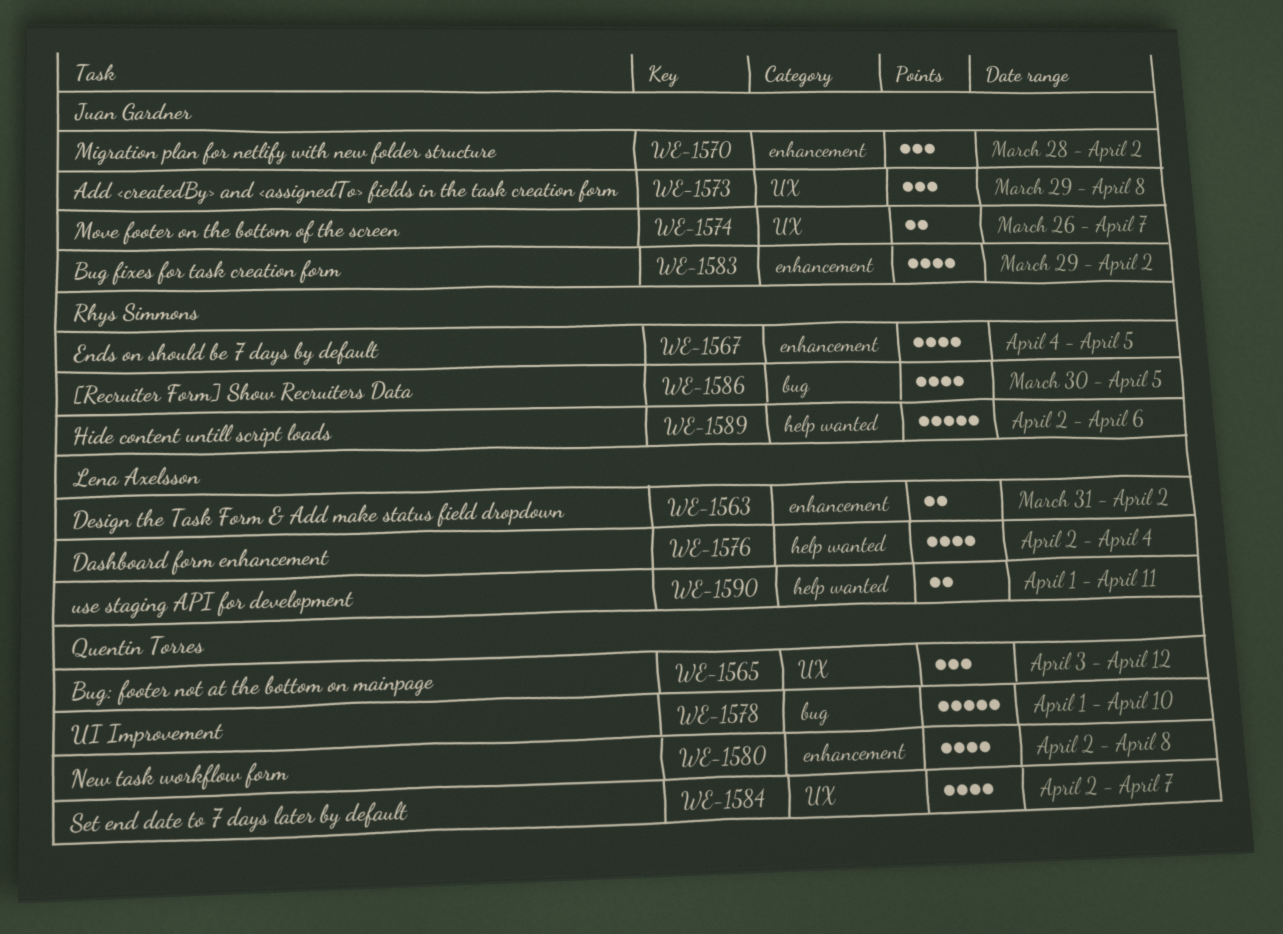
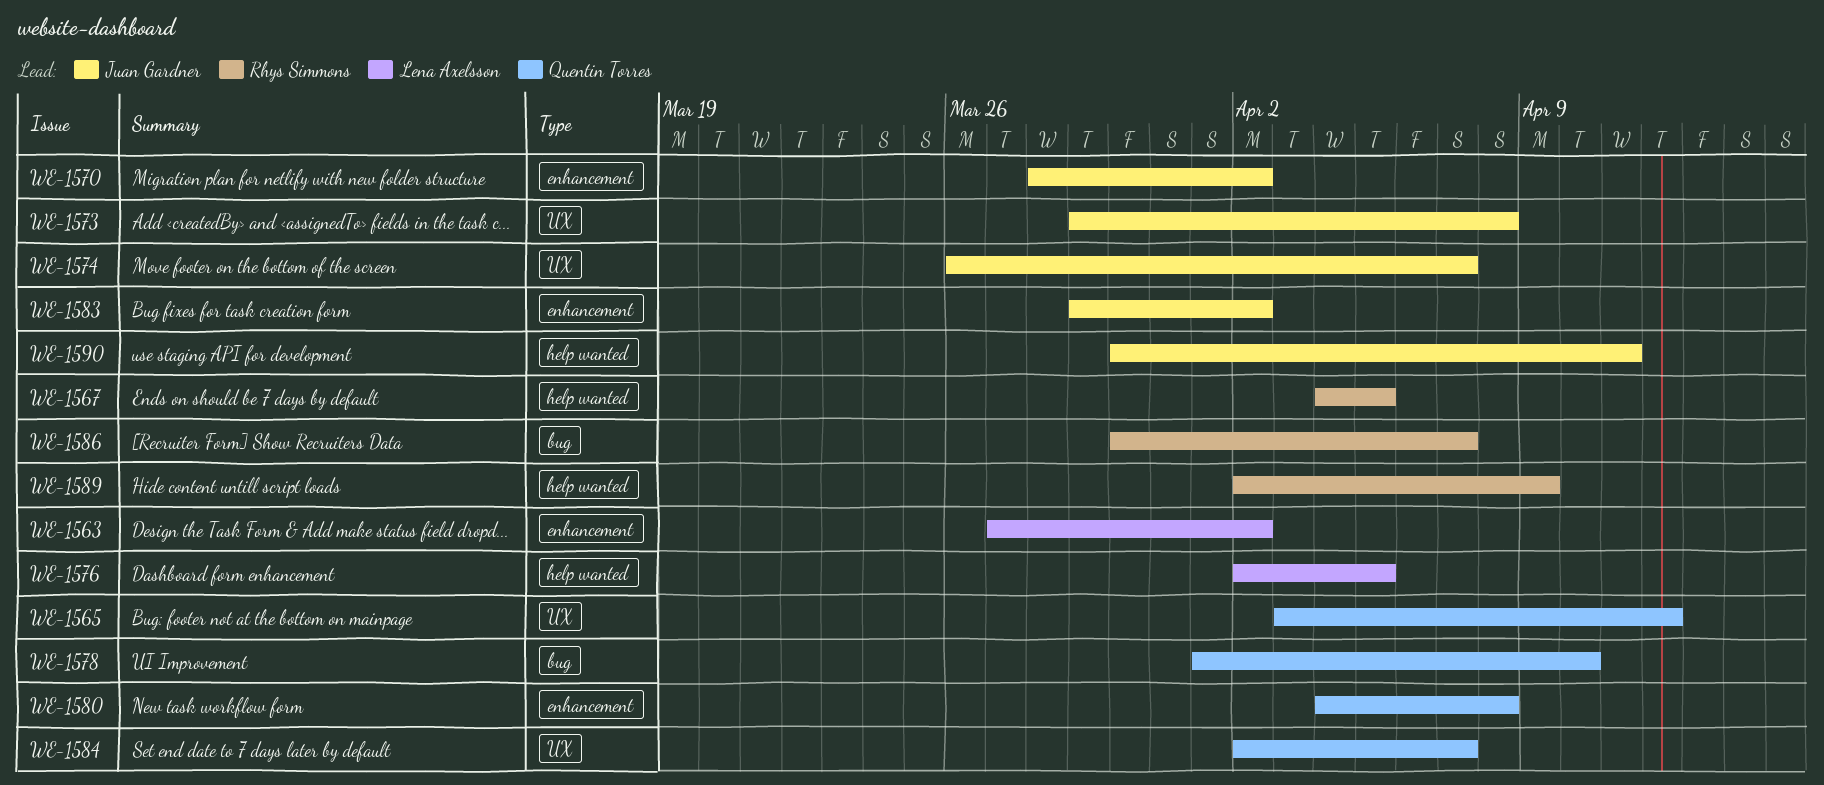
WE-1563, start: Mar 31 -> Mar 27
WE-1567, label: enhancement -> help wanted
WE-1576, due: Apr 4 -> Apr 5
WE-1580, start: Apr 2 -> Apr 4
WE-1586, due: Apr 5 -> Apr 7
WE-1589, due: Apr 6 -> Apr 9
WE-1590, owner: Lena Axelsson -> Juan Gardner
WE-1590, start: Apr 1 -> Mar 30

